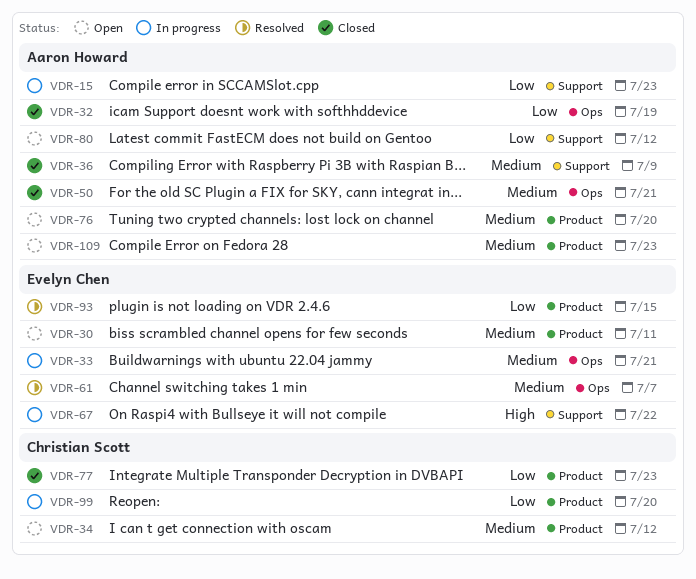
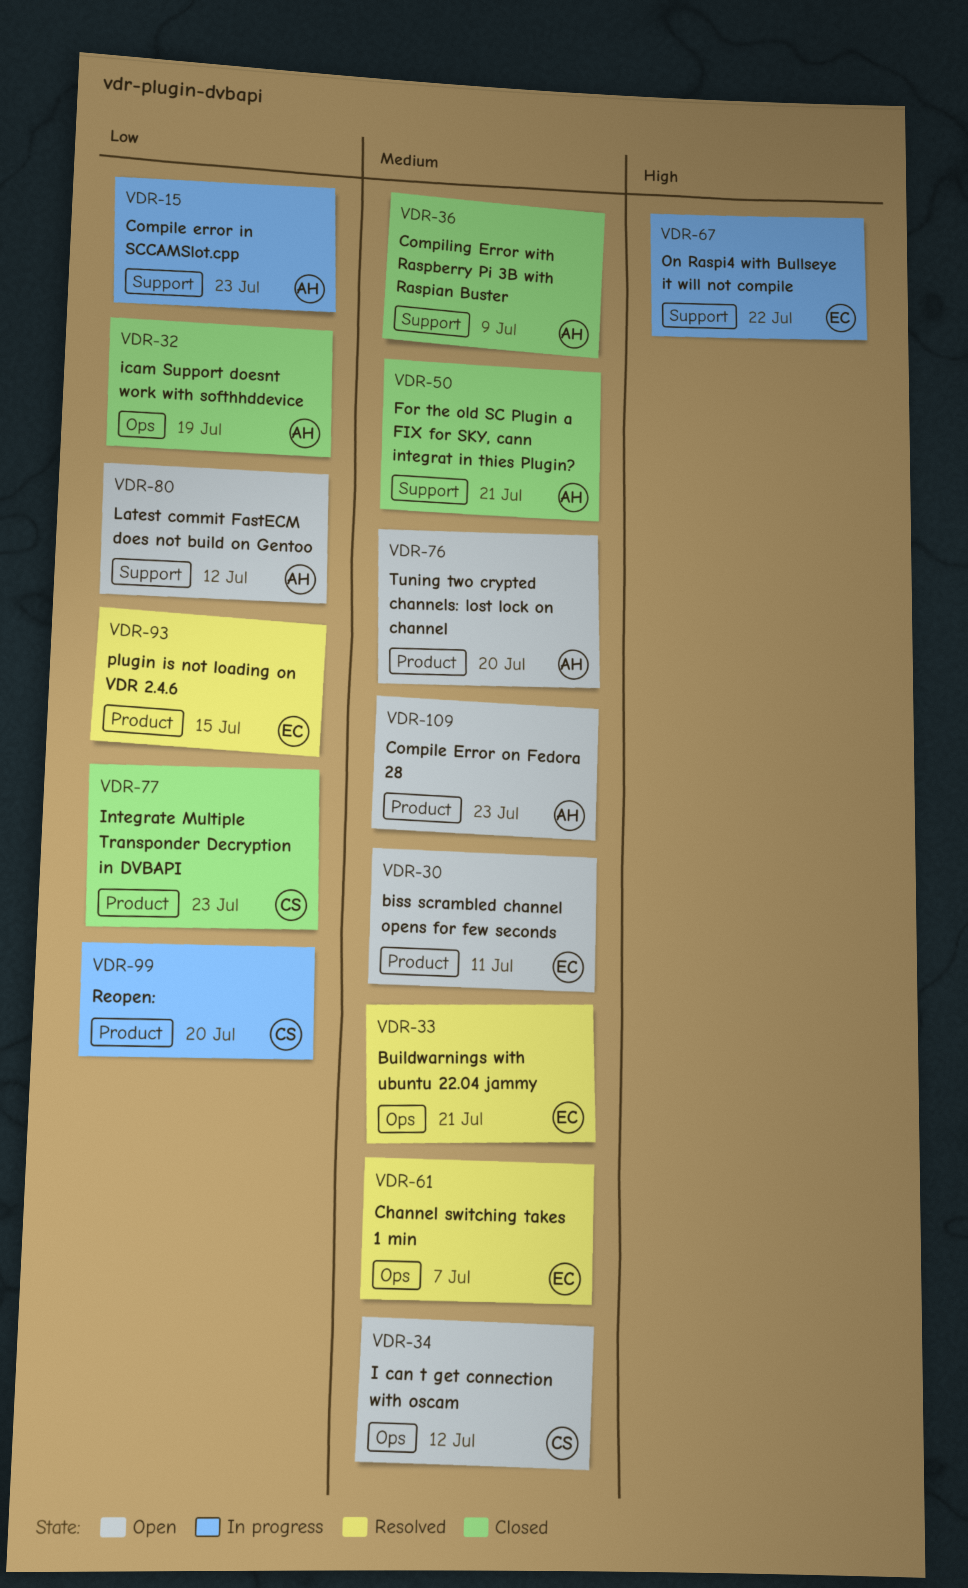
VDR-33, status: In progress -> Resolved
VDR-34, label: Product -> Ops
VDR-50, label: Ops -> Support

